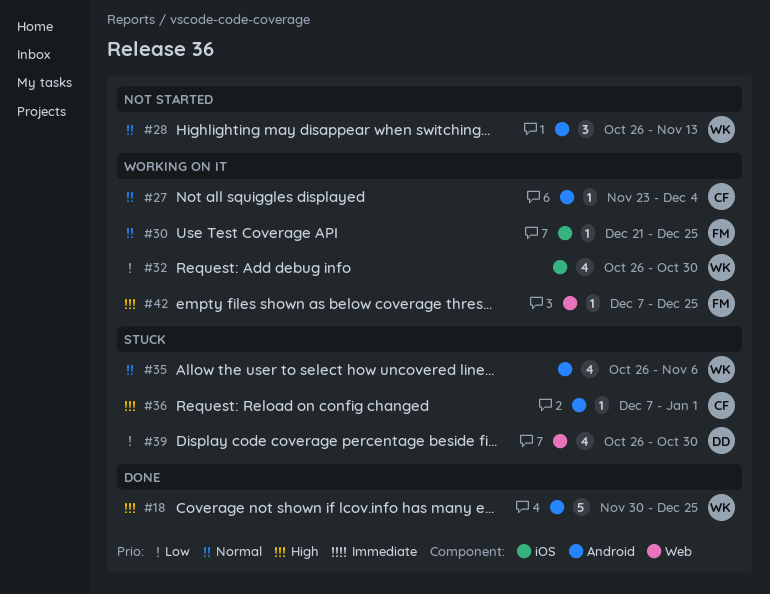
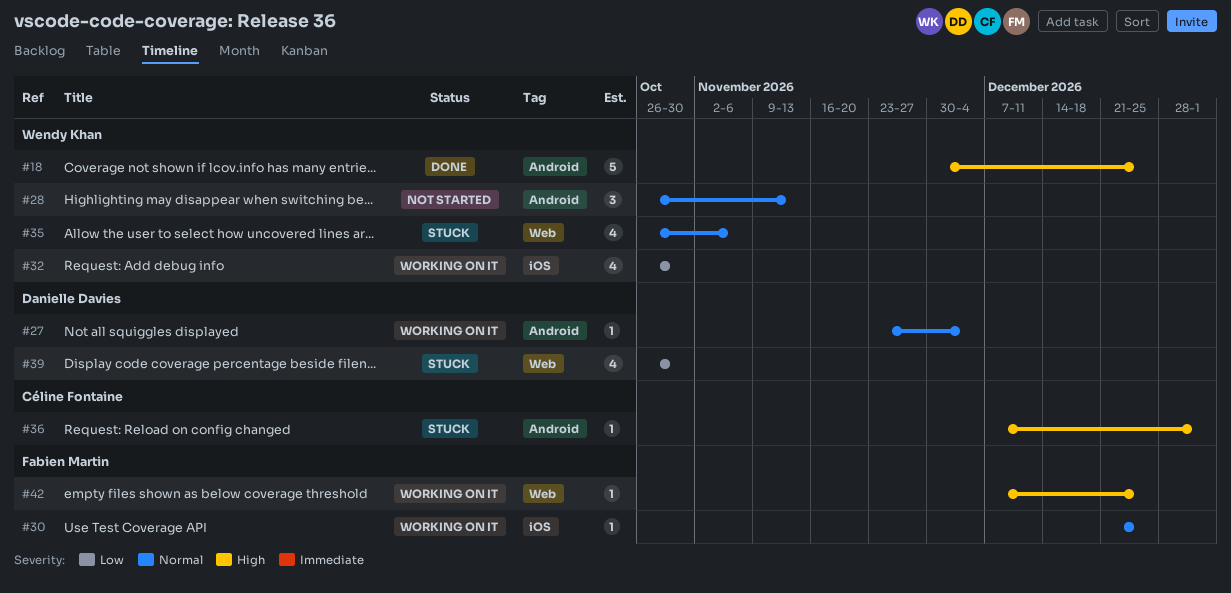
#27, owner: Céline Fontaine -> Danielle Davies
#35, label: Android -> Web

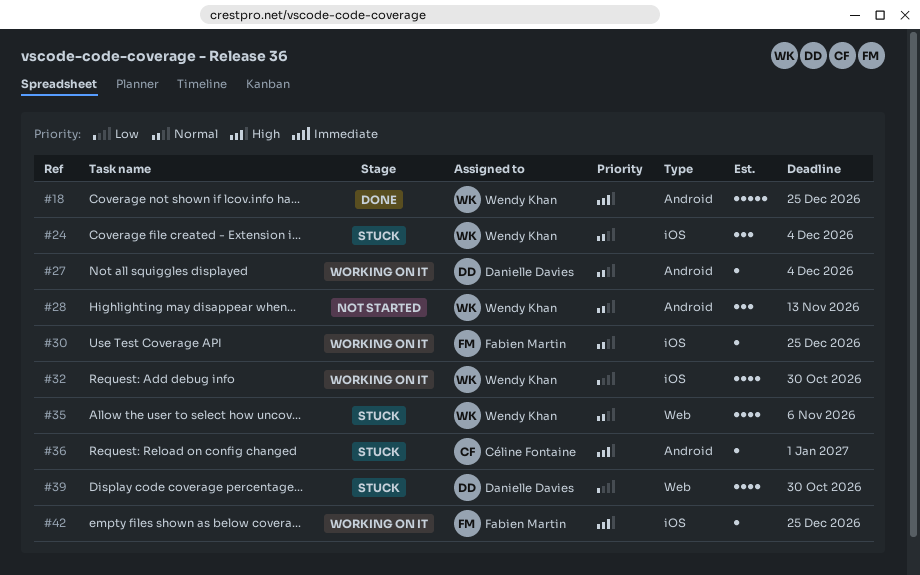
#24: none -> present
#42, label: Web -> iOS

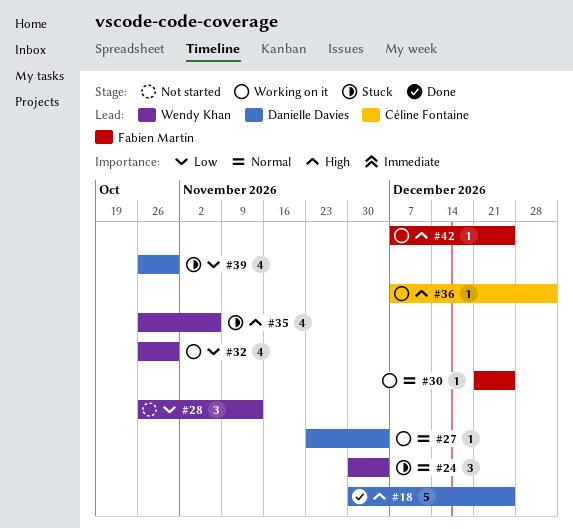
#18, owner: Wendy Khan -> Danielle Davies
#28, priority: Normal -> Low
#35, priority: Normal -> High
#36, status: Stuck -> Working on it

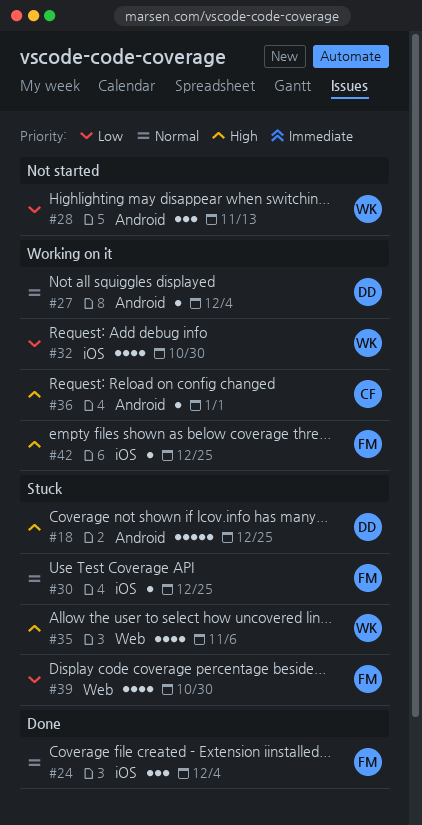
#18, status: Done -> Stuck
#24, status: Stuck -> Done
#24, owner: Wendy Khan -> Fabien Martin
#30, status: Working on it -> Stuck
#39, owner: Danielle Davies -> Fabien Martin

